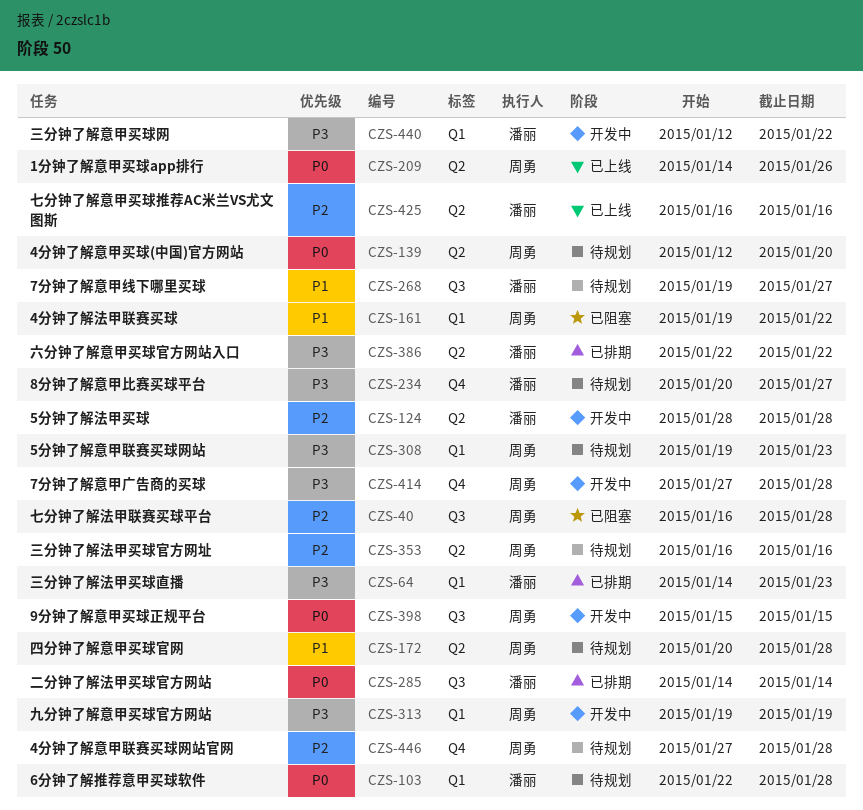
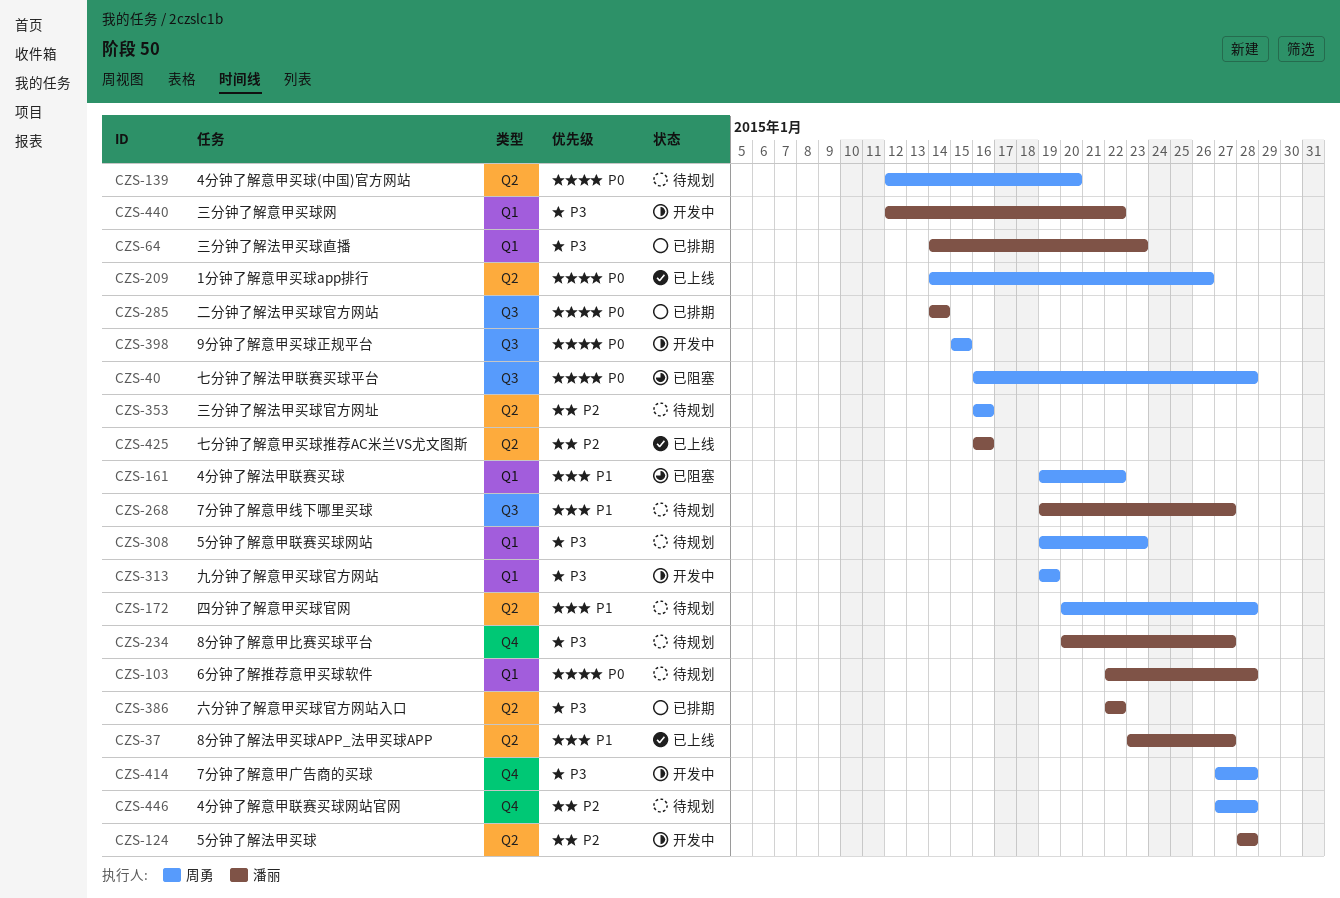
CZS-37: none -> present
CZS-40, priority: P2 -> P0

